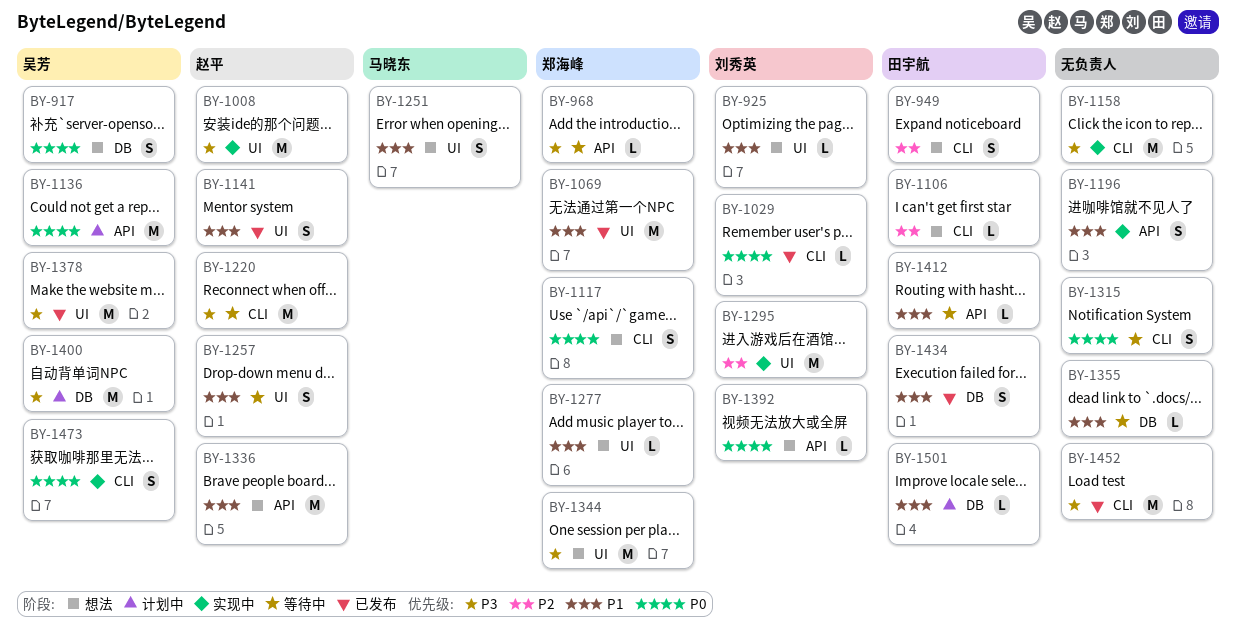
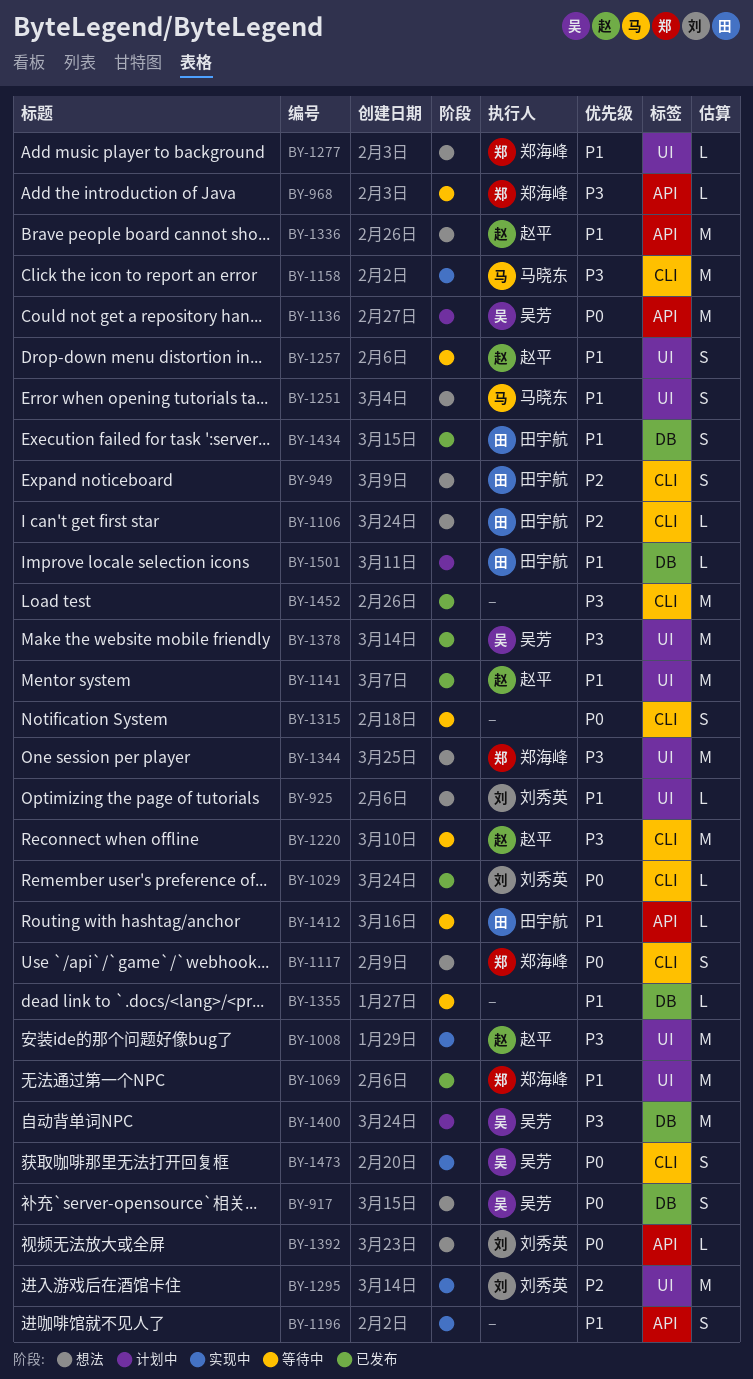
BY-1141, estimate: S -> M
BY-1158, owner: none -> 马晓东

